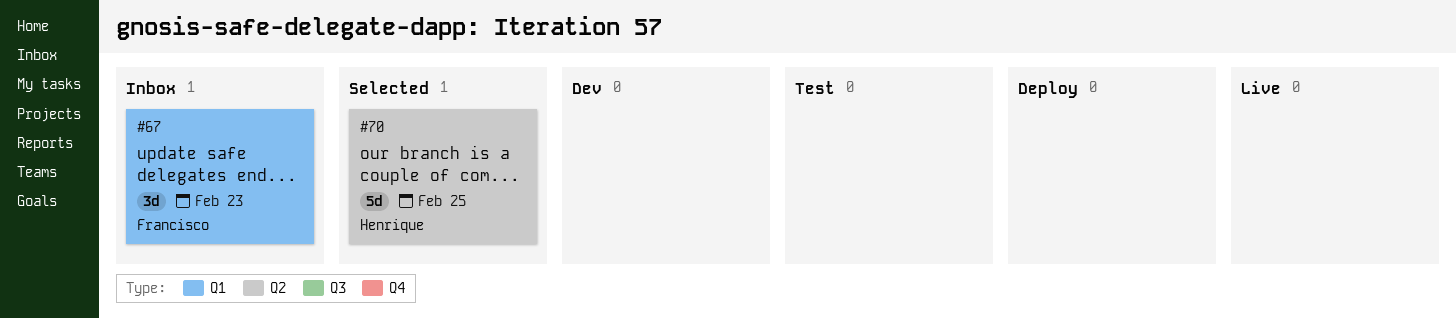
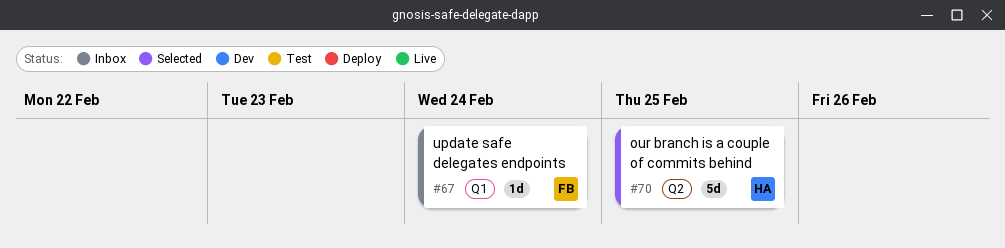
#67, estimate: 3d -> 1d
#67, due: Feb 23 -> Feb 24

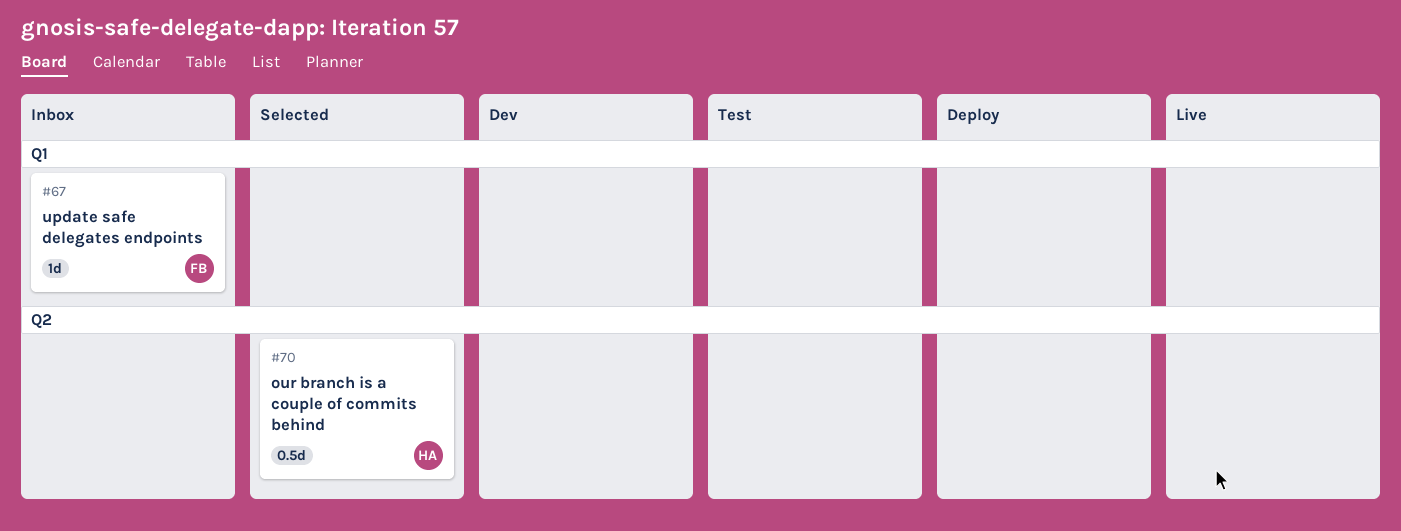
#70, estimate: 5d -> 0.5d

